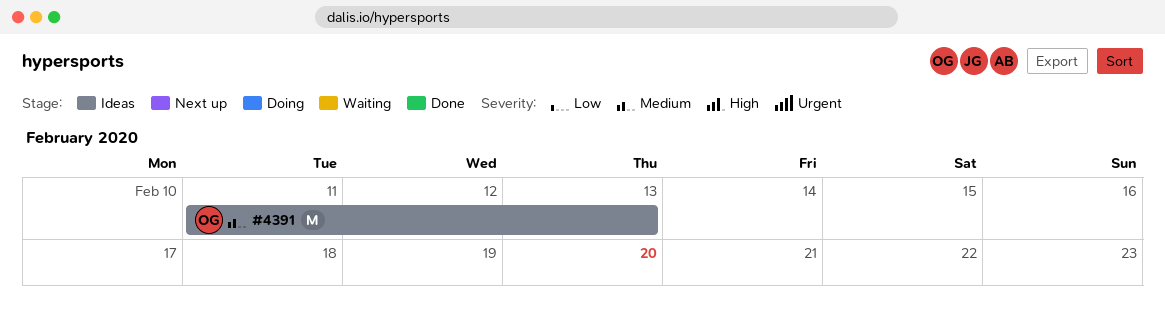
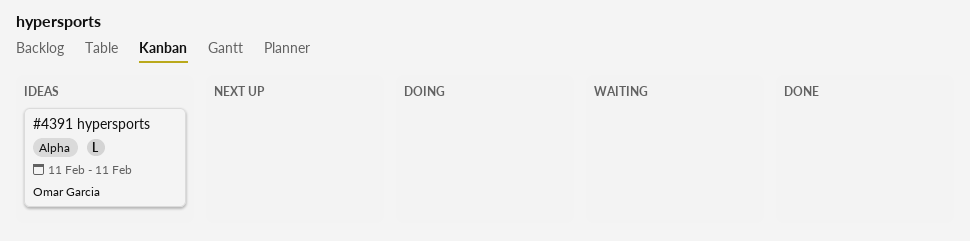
#4391, estimate: M -> L
#4391, due: Feb 13 -> Feb 11

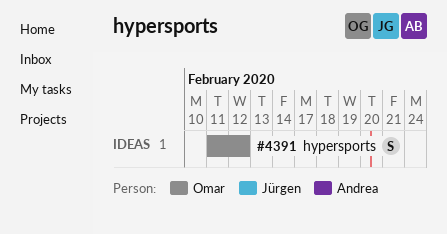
#4391, estimate: L -> S
#4391, due: Feb 11 -> Feb 12

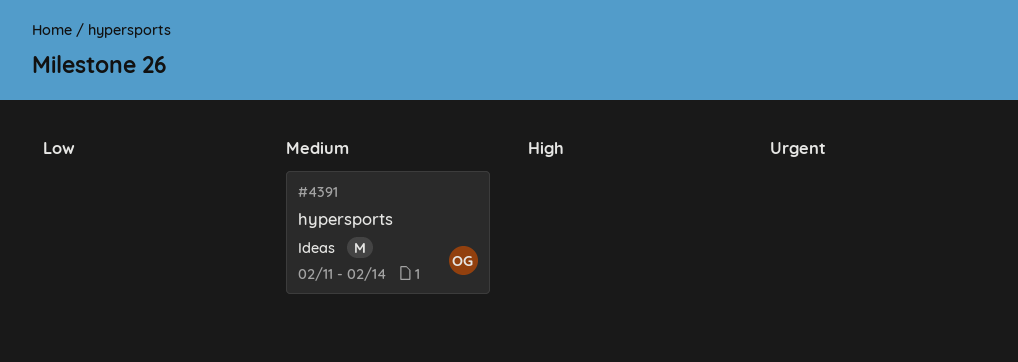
#4391, estimate: S -> M
#4391, due: Feb 12 -> Feb 14

